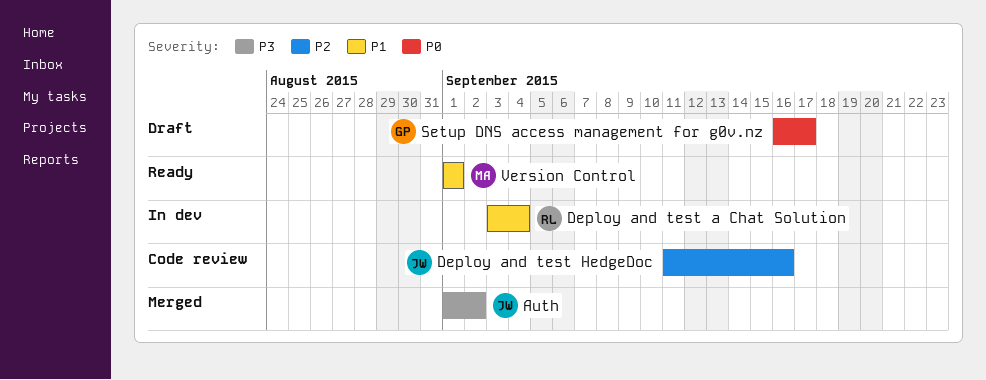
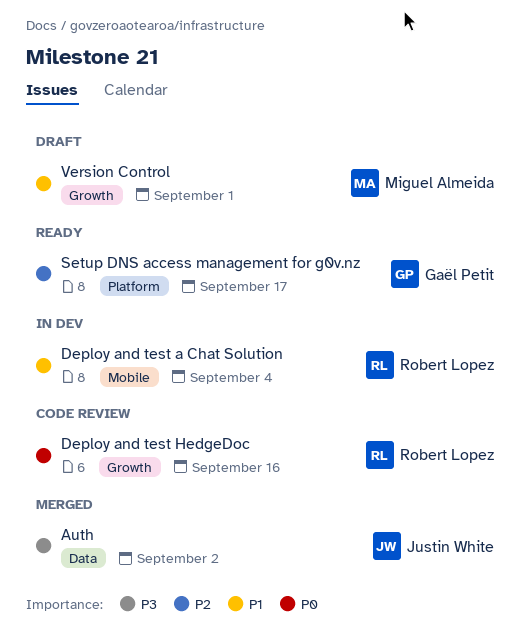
Deploy and test HedgeDoc, owner: Justin White -> Robert Lopez
Deploy and test HedgeDoc, priority: P2 -> P0
Setup DNS access management for g0v.nz, status: Draft -> Ready
Setup DNS access management for g0v.nz, priority: P0 -> P2
Version Control, status: Ready -> Draft

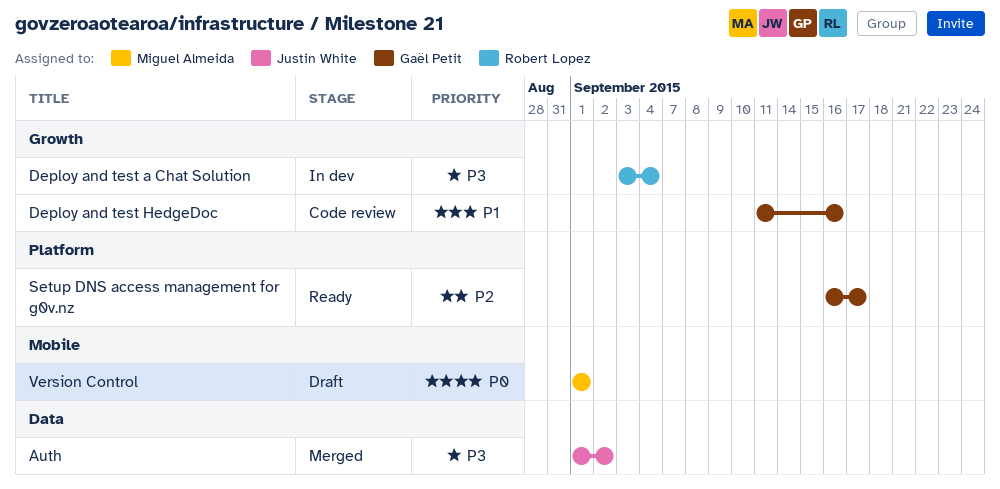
Deploy and test a Chat Solution, priority: P1 -> P3
Deploy and test a Chat Solution, label: Mobile -> Growth
Deploy and test HedgeDoc, owner: Robert Lopez -> Gaël Petit
Deploy and test HedgeDoc, priority: P0 -> P1
Version Control, priority: P1 -> P0
Version Control, label: Growth -> Mobile

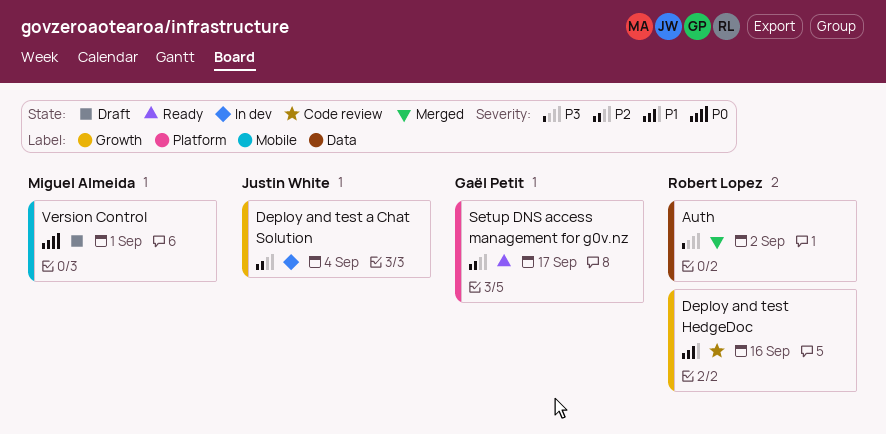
Auth, owner: Justin White -> Robert Lopez
Deploy and test a Chat Solution, owner: Robert Lopez -> Justin White
Deploy and test a Chat Solution, priority: P3 -> P2
Deploy and test HedgeDoc, owner: Gaël Petit -> Robert Lopez

